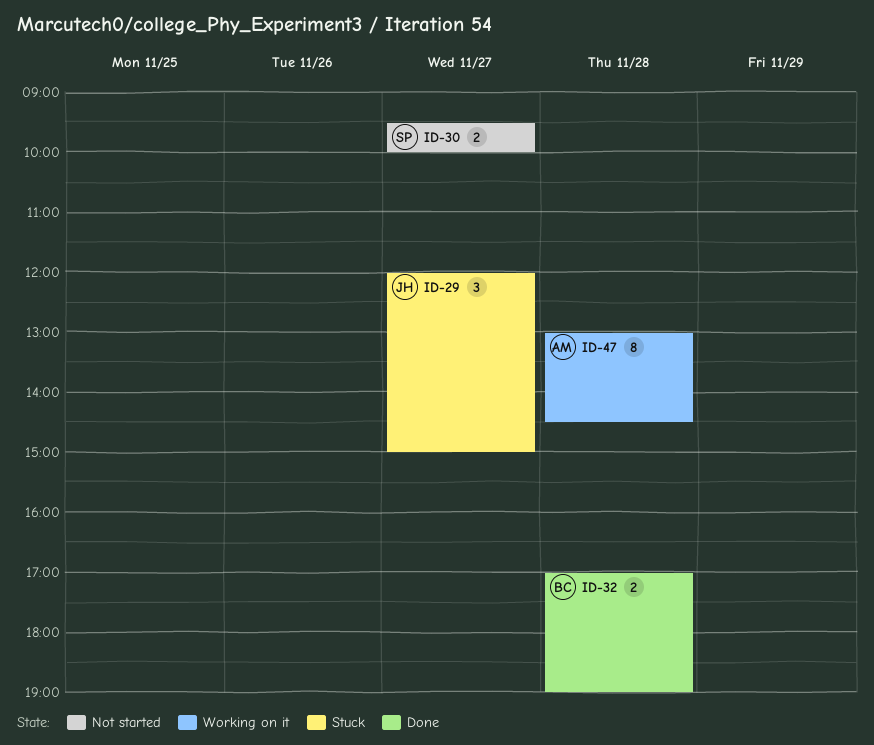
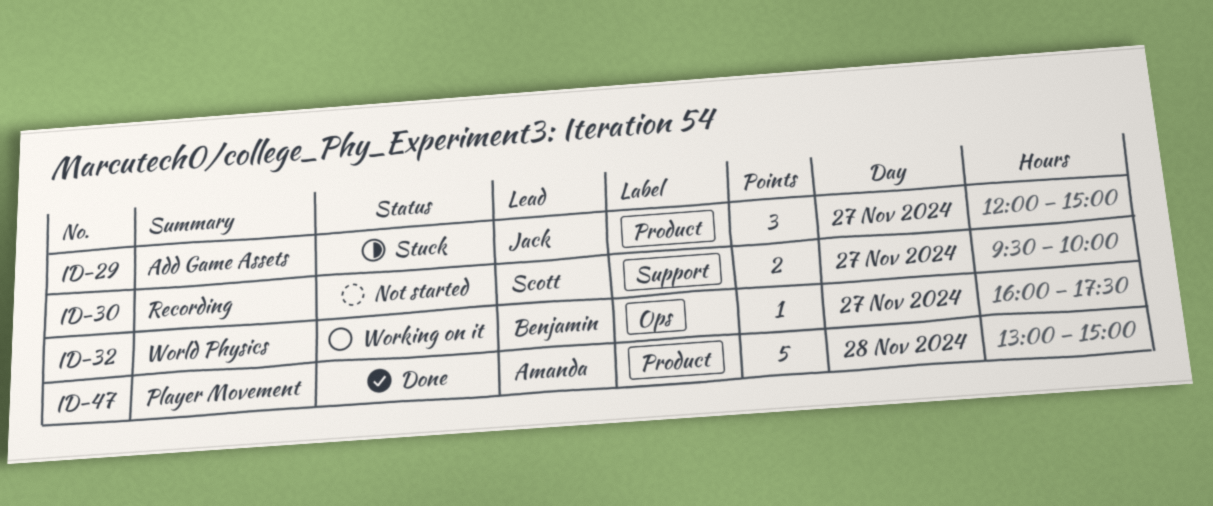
ID-32, status: Done -> Working on it
ID-32, estimate: 2 -> 1
ID-32, day: Nov 28 -> Nov 27
ID-32, begins: 17:00 -> 16:00
ID-32, ends: 19:00 -> 17:30
ID-47, status: Working on it -> Done
ID-47, estimate: 8 -> 5
ID-47, ends: 14:30 -> 15:00

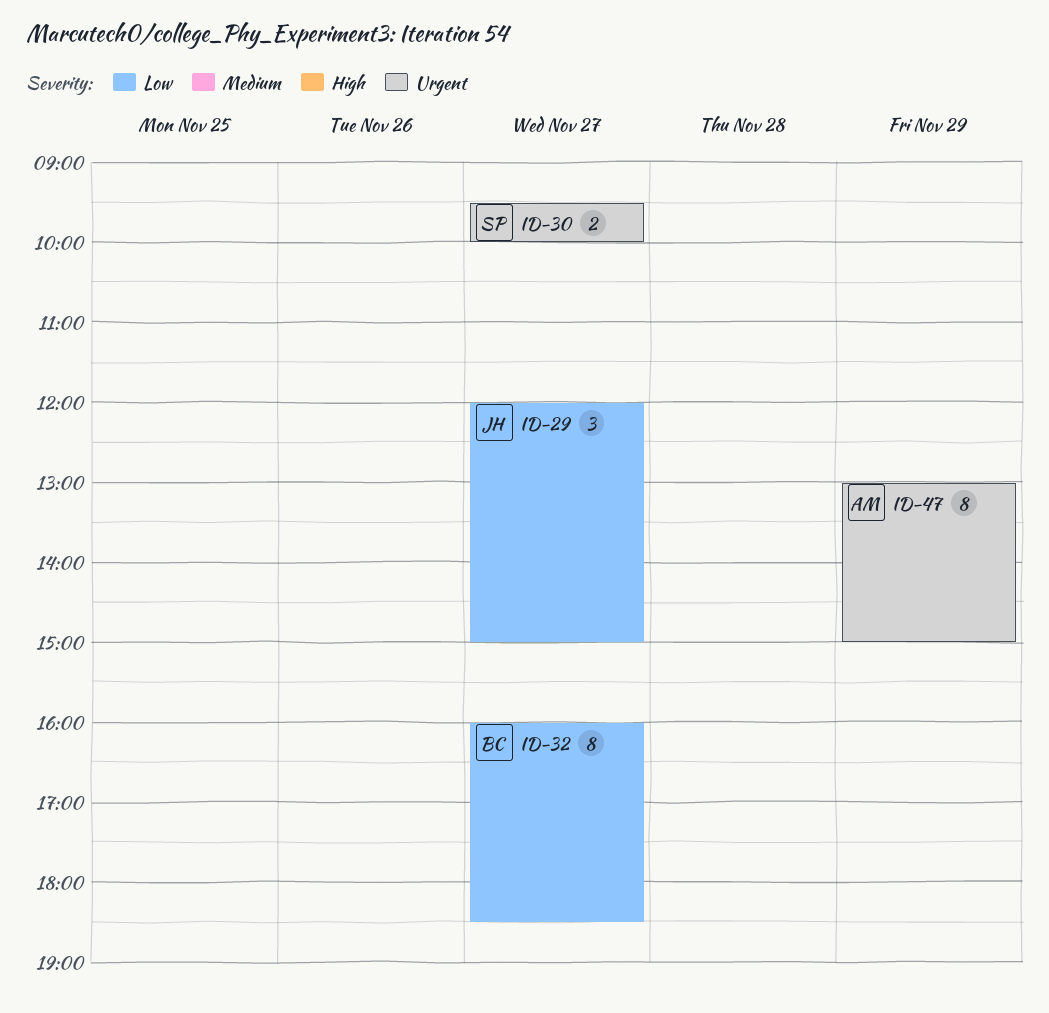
ID-32, estimate: 1 -> 8
ID-32, ends: 17:30 -> 18:30
ID-47, estimate: 5 -> 8
ID-47, day: Nov 28 -> Nov 29

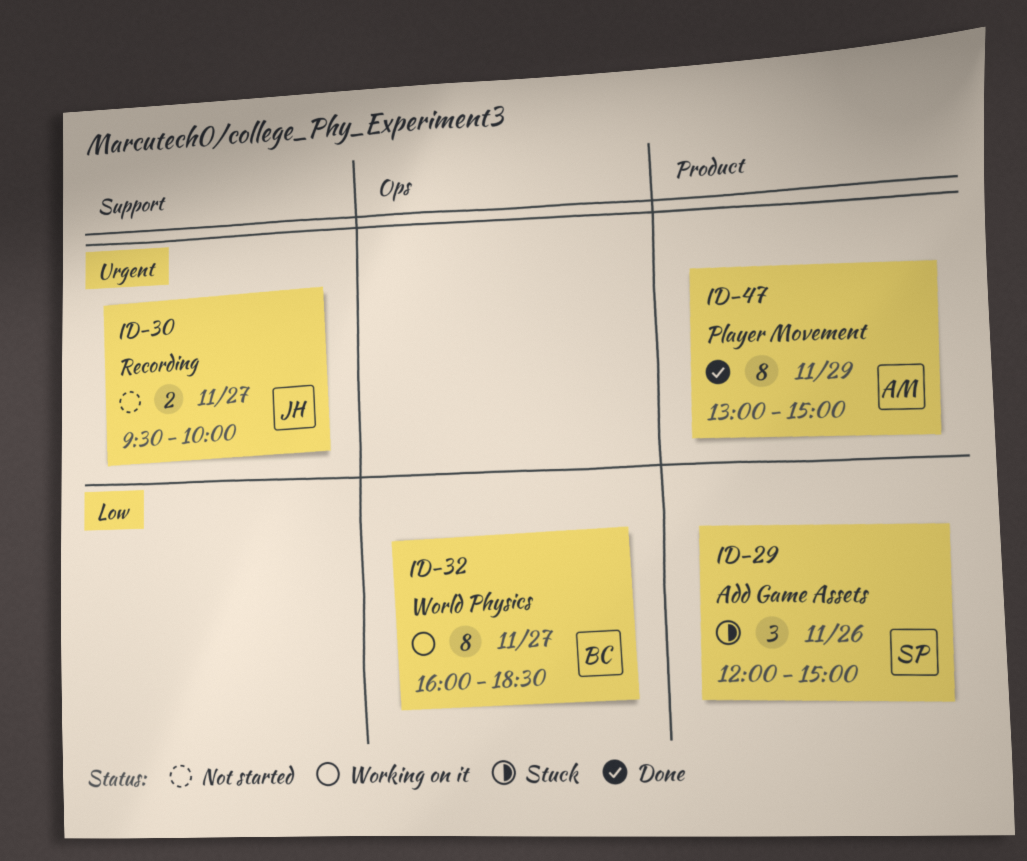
ID-29, owner: JH -> SP
ID-29, day: Nov 27 -> Nov 26
ID-30, owner: SP -> JH

